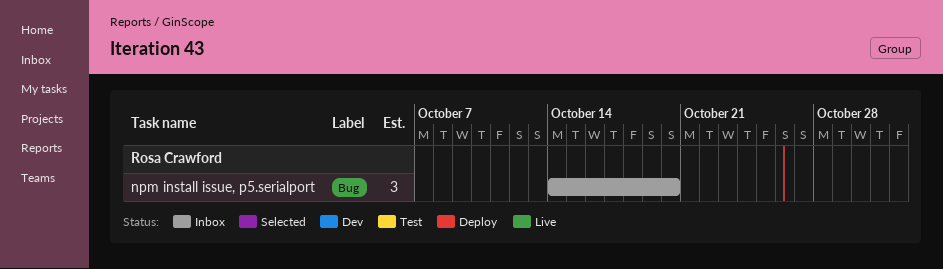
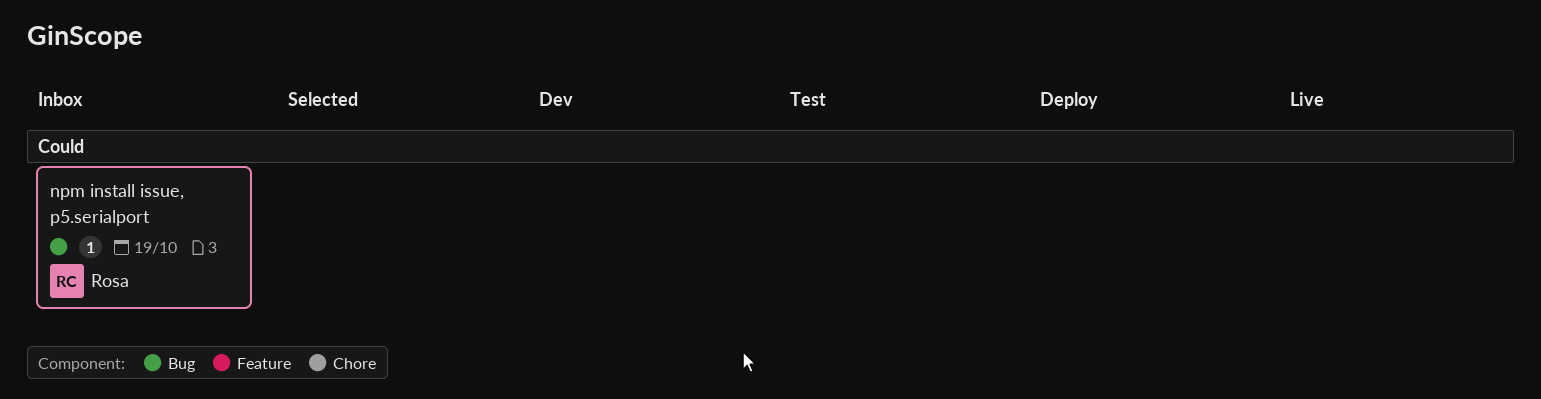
npm install issue, p5.serialport, estimate: 3 -> 1
npm install issue, p5.serialport, due: Oct 20 -> Oct 19

